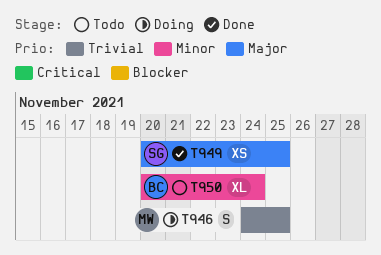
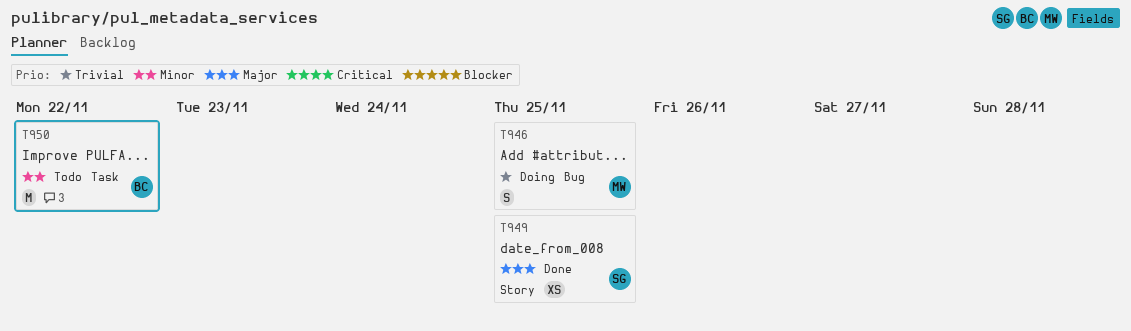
T950, estimate: XL -> M
T950, due: Nov 24 -> Nov 22

